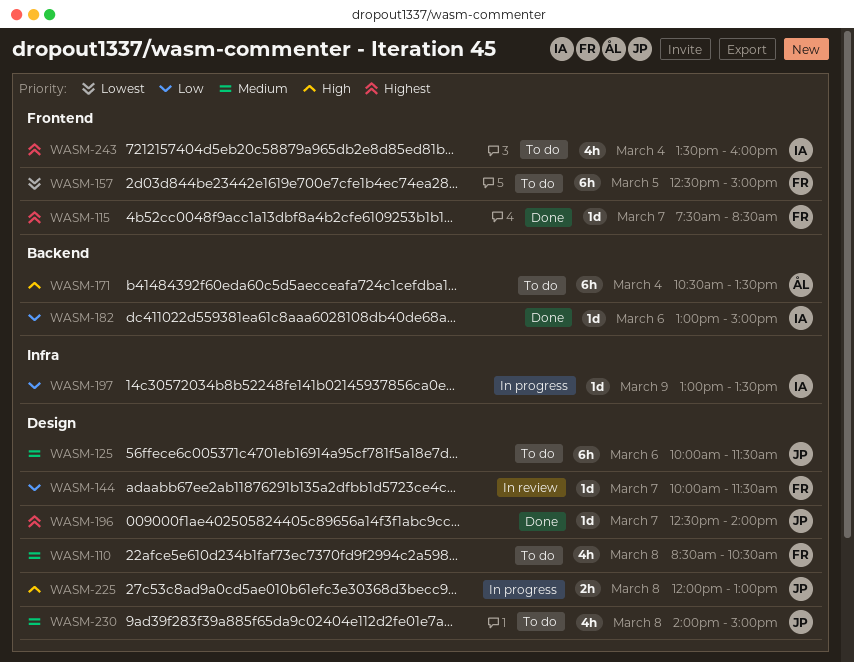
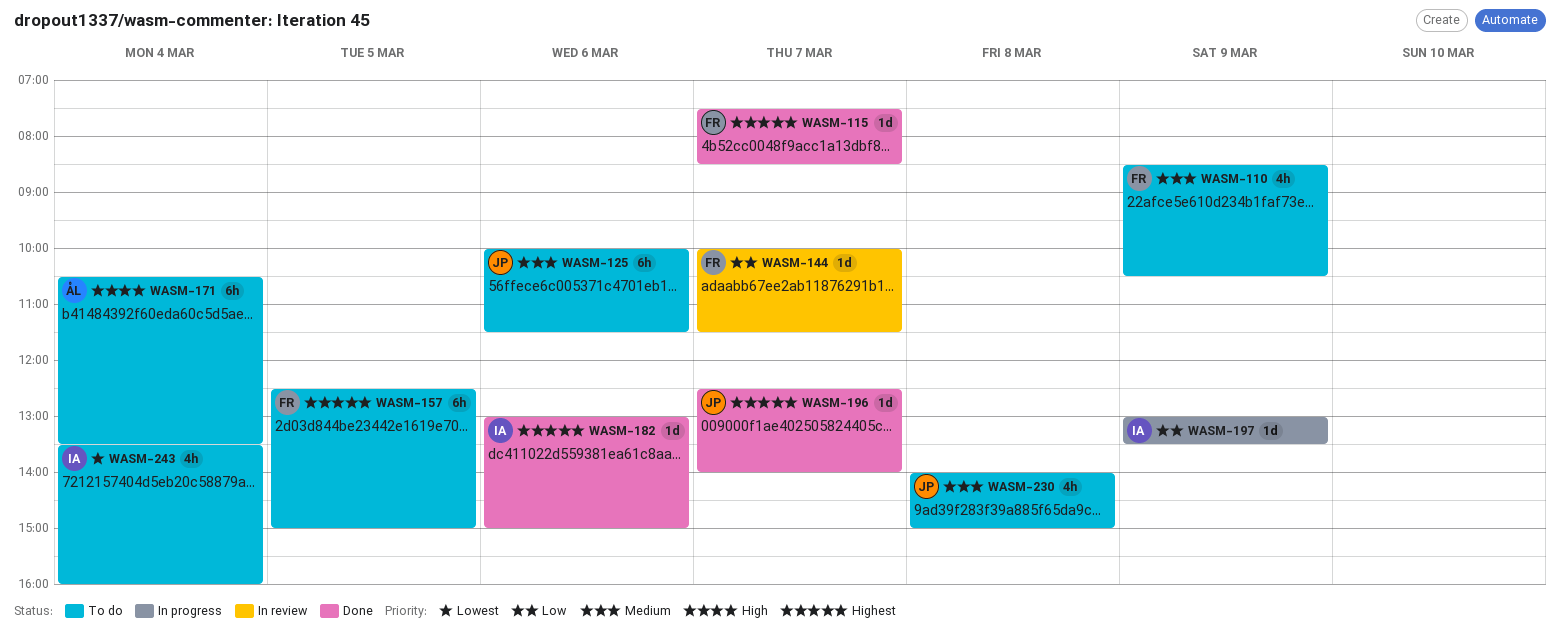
WASM-110, day: Mar 8 -> Mar 9
WASM-157, priority: Lowest -> Highest
WASM-182, priority: Low -> Highest
WASM-225: present -> none
WASM-243, priority: Highest -> Lowest

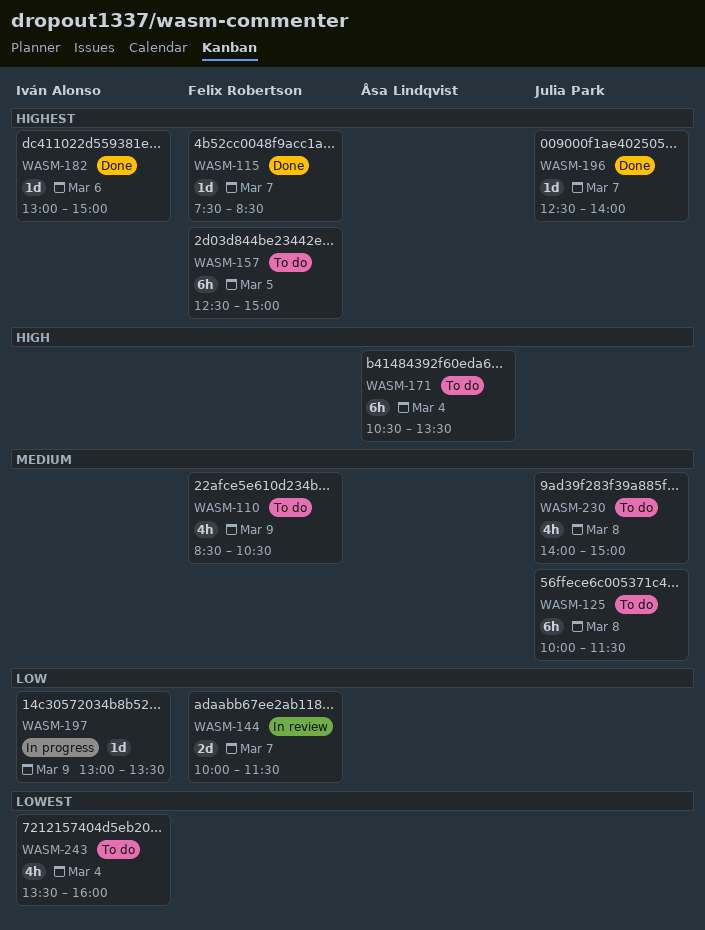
WASM-125, day: Mar 6 -> Mar 8
WASM-144, estimate: 1d -> 2d

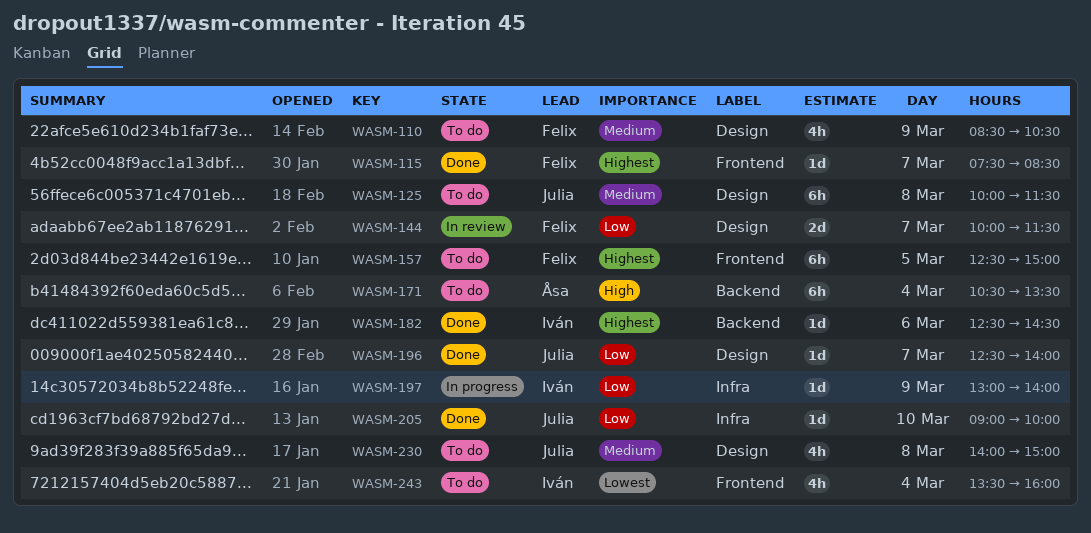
WASM-182, begins: 13:00 -> 12:30
WASM-182, ends: 15:00 -> 14:30
WASM-196, priority: Highest -> Low
WASM-197, ends: 13:30 -> 14:00
WASM-205: none -> present

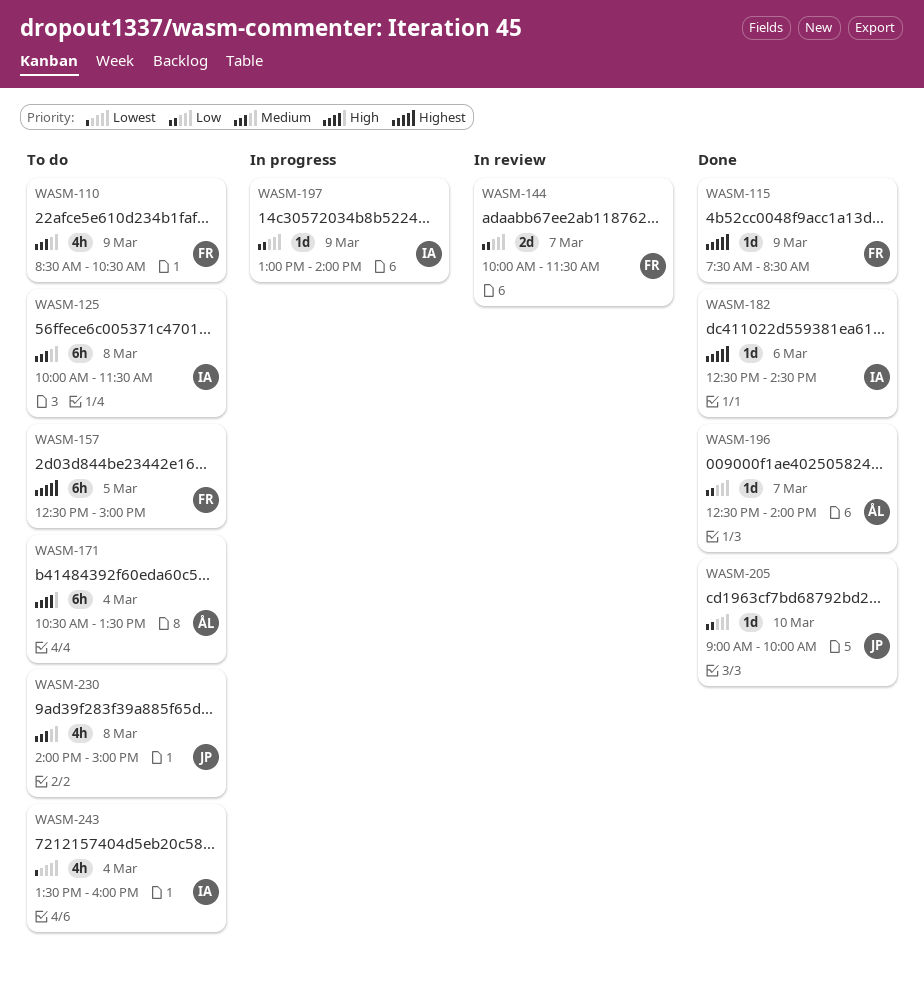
WASM-115, day: Mar 7 -> Mar 9
WASM-125, owner: Julia -> Iván
WASM-196, owner: Julia -> Åsa

